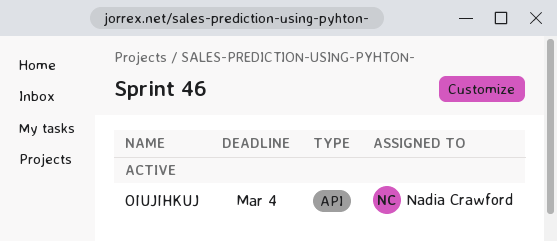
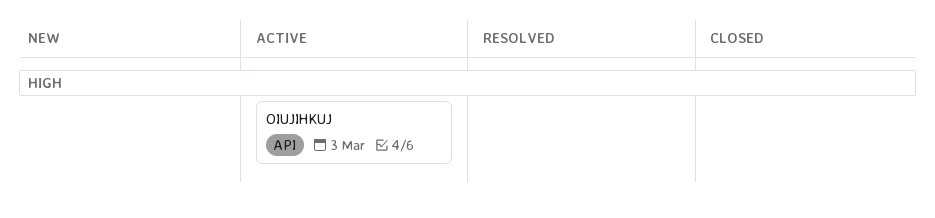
OIUJIHKUJ, due: Mar 4 -> Mar 3

